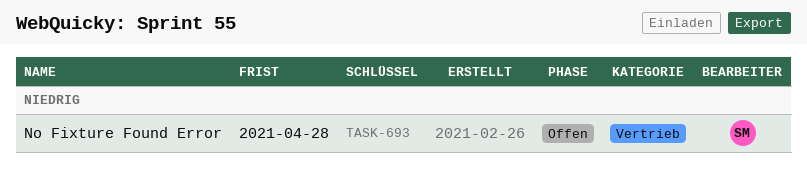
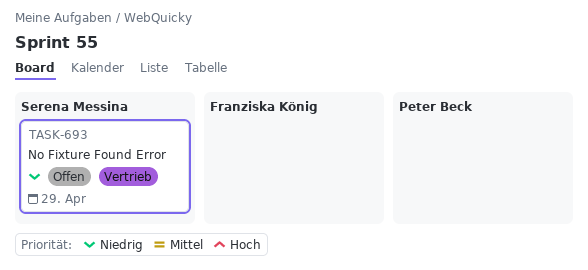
TASK-693, due: Apr 28 -> Apr 29

